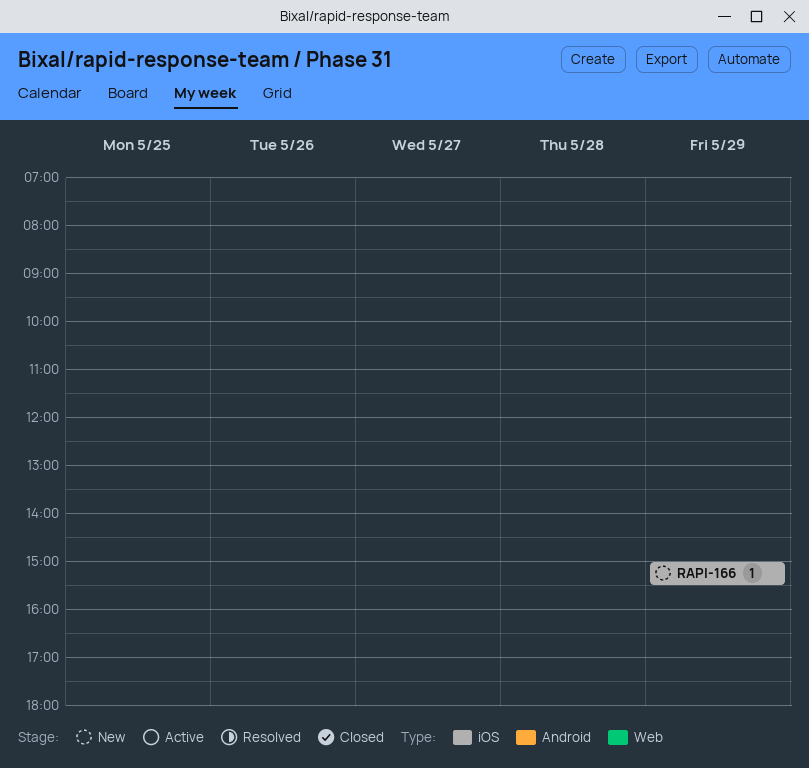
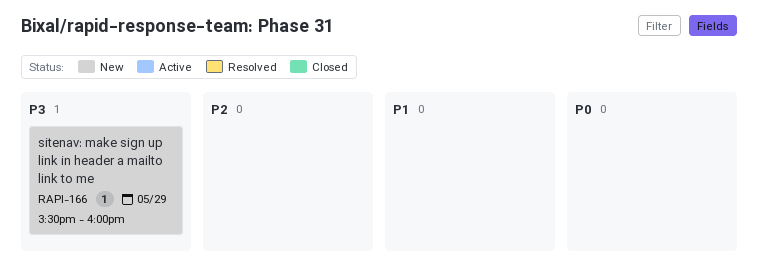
RAPI-166, begins: 15:00 -> 15:30
RAPI-166, ends: 15:30 -> 16:00

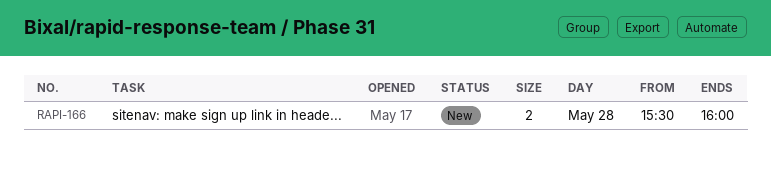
RAPI-166, estimate: 1 -> 2
RAPI-166, day: May 29 -> May 28

